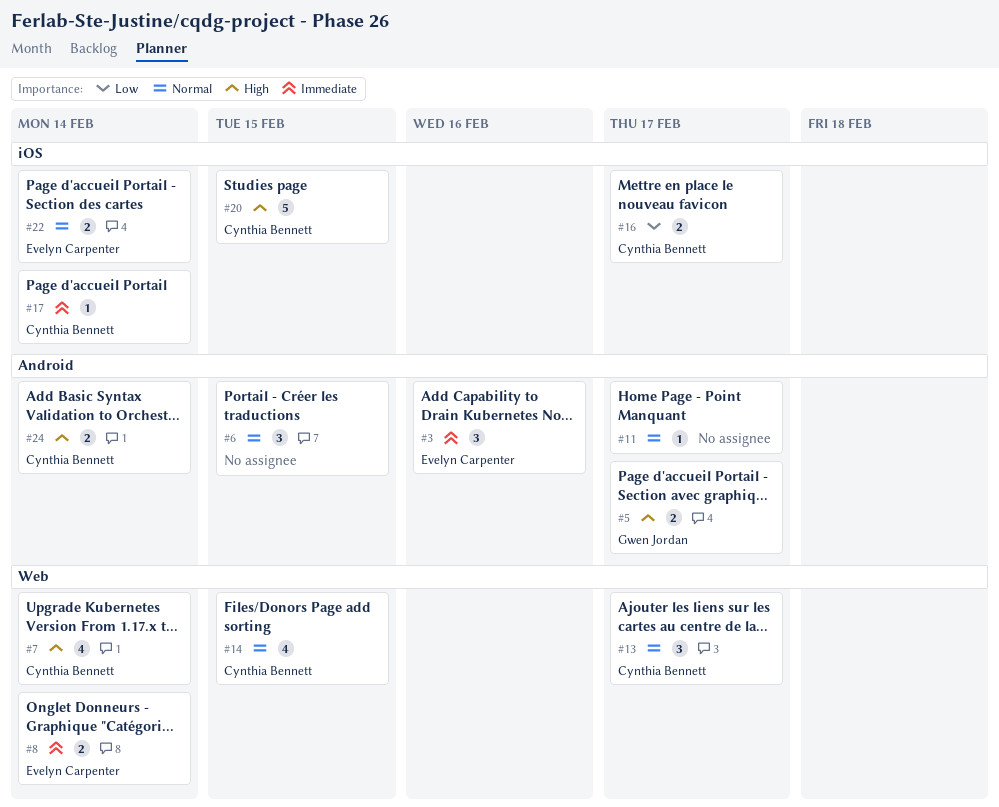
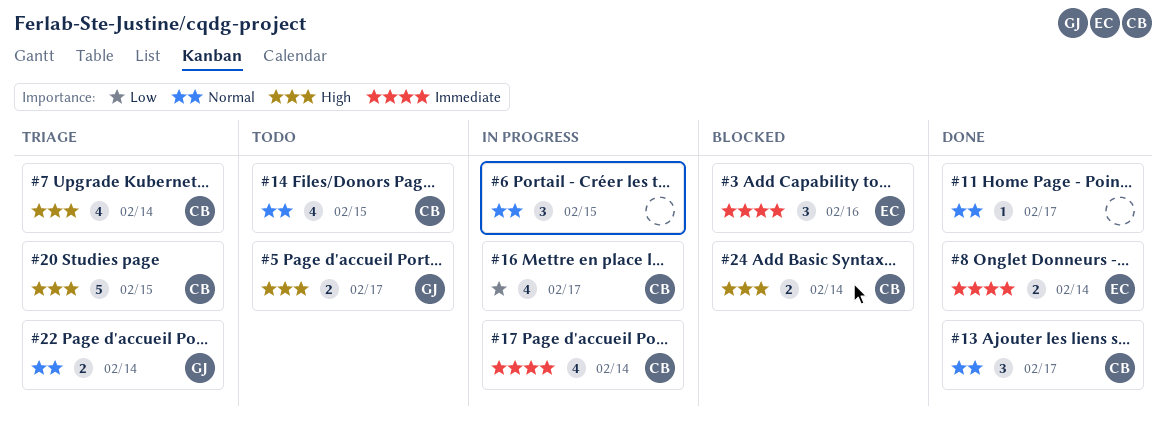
#16, estimate: 2 -> 4
#17, estimate: 1 -> 4
#22, owner: Evelyn Carpenter -> Gwen Jordan

